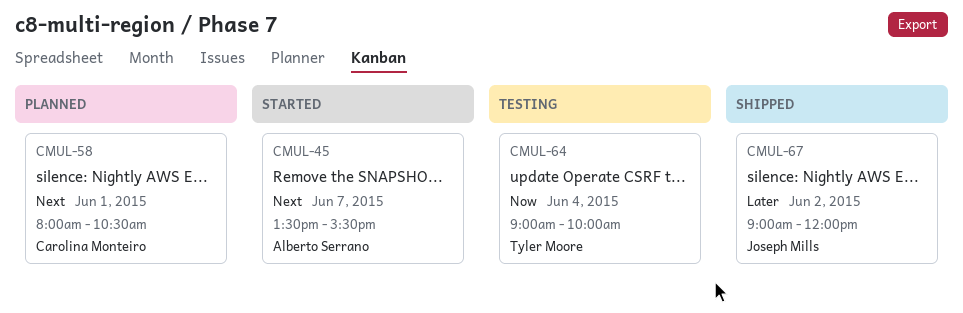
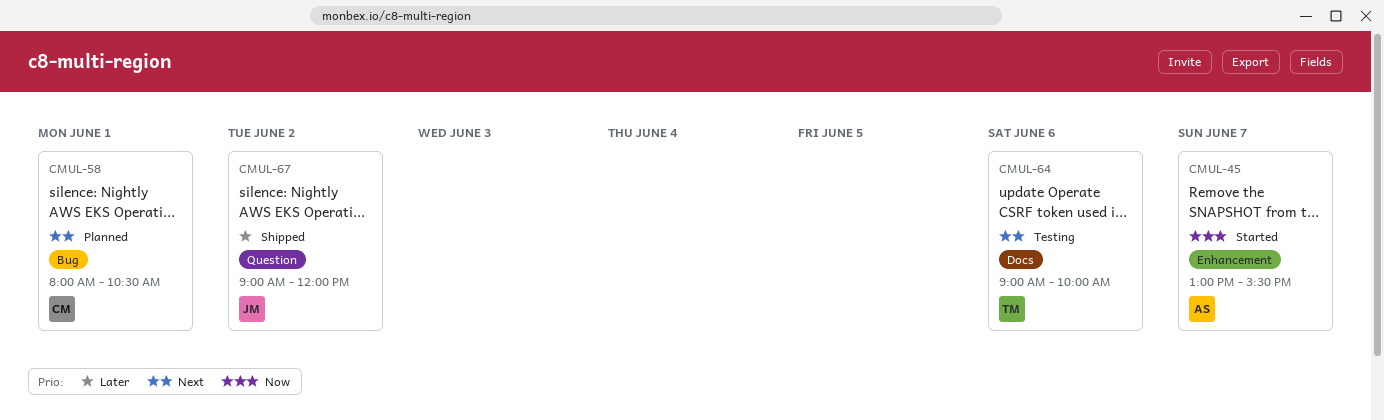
CMUL-45, priority: Next -> Now
CMUL-45, begins: 13:30 -> 13:00
CMUL-64, priority: Now -> Next
CMUL-64, day: Jun 4 -> Jun 6

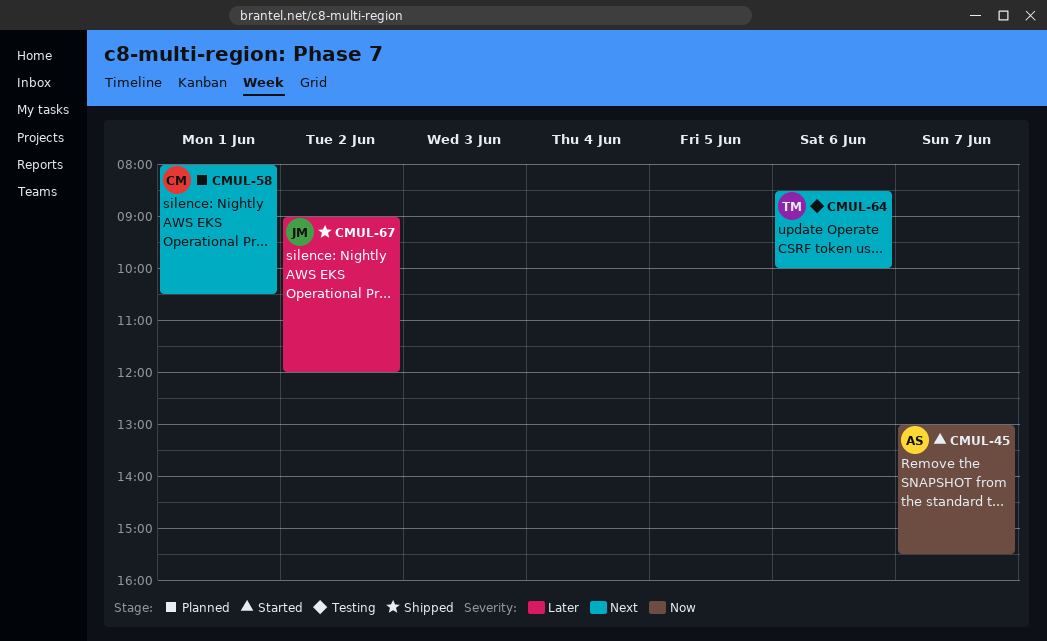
CMUL-64, begins: 09:00 -> 08:30

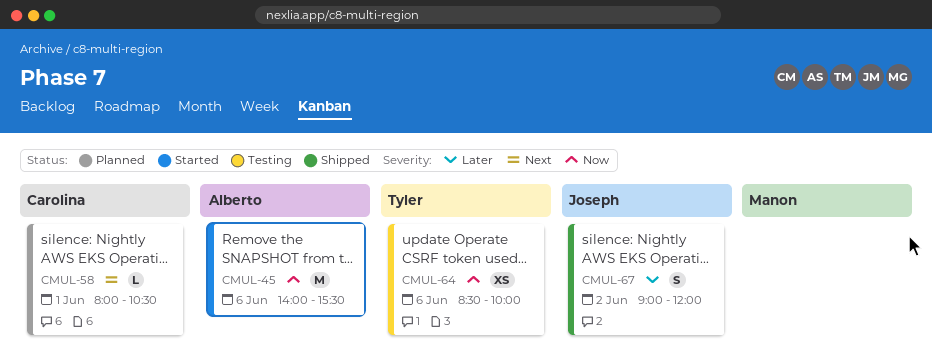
CMUL-45, day: Jun 7 -> Jun 6
CMUL-45, begins: 13:00 -> 14:00
CMUL-64, priority: Next -> Now

